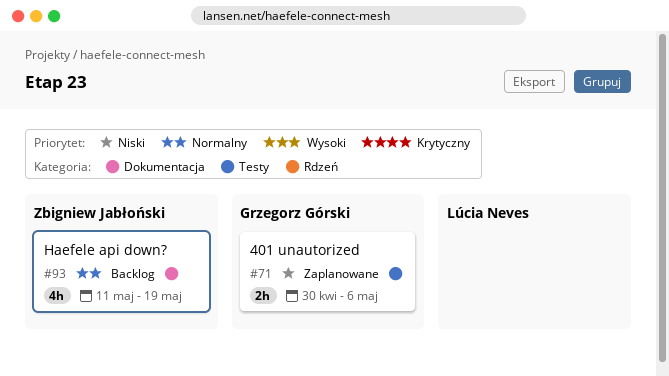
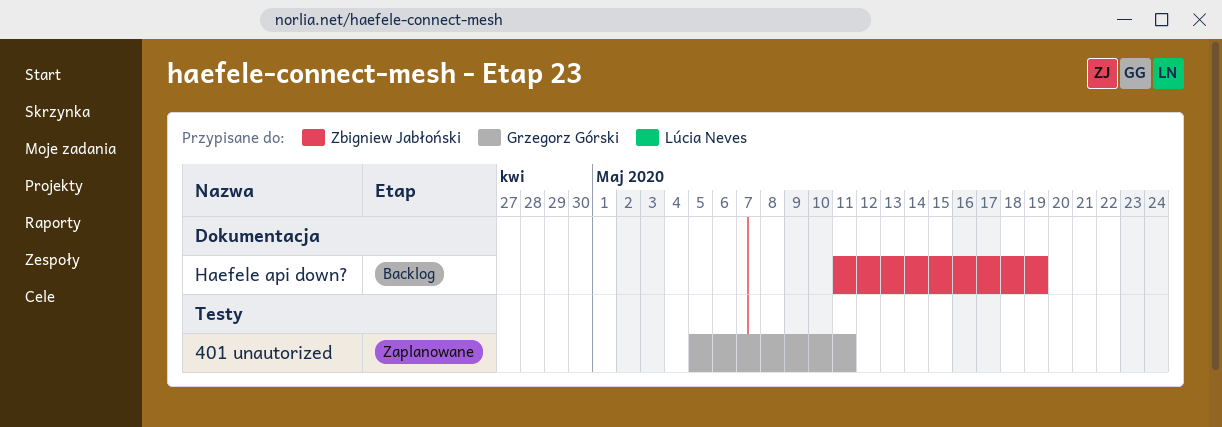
401 unautorized, start: Apr 30 -> May 5
401 unautorized, due: May 6 -> May 11

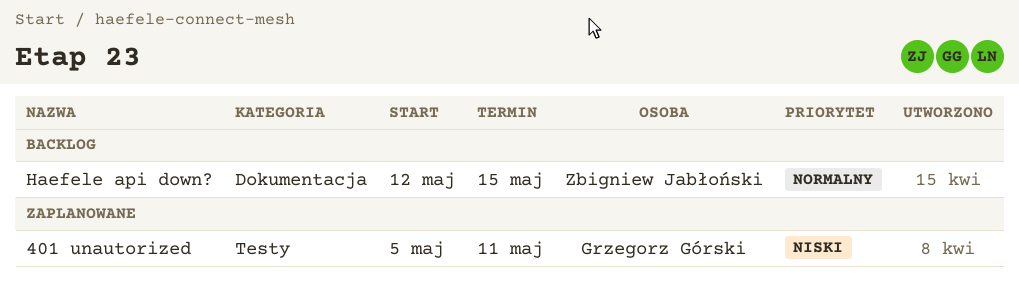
Haefele api down?, start: May 11 -> May 12
Haefele api down?, due: May 19 -> May 15

